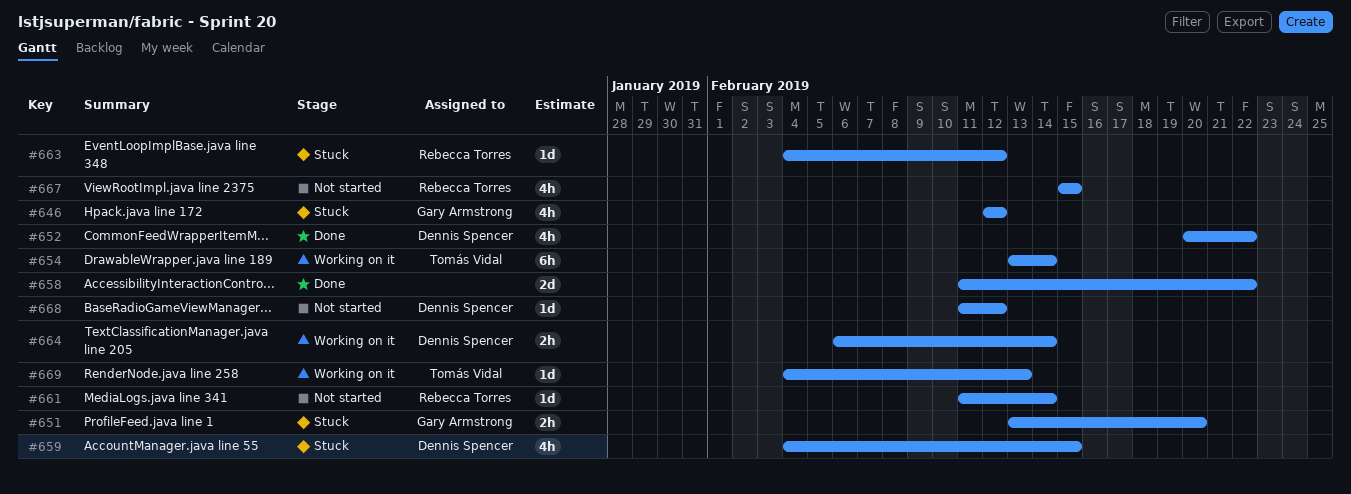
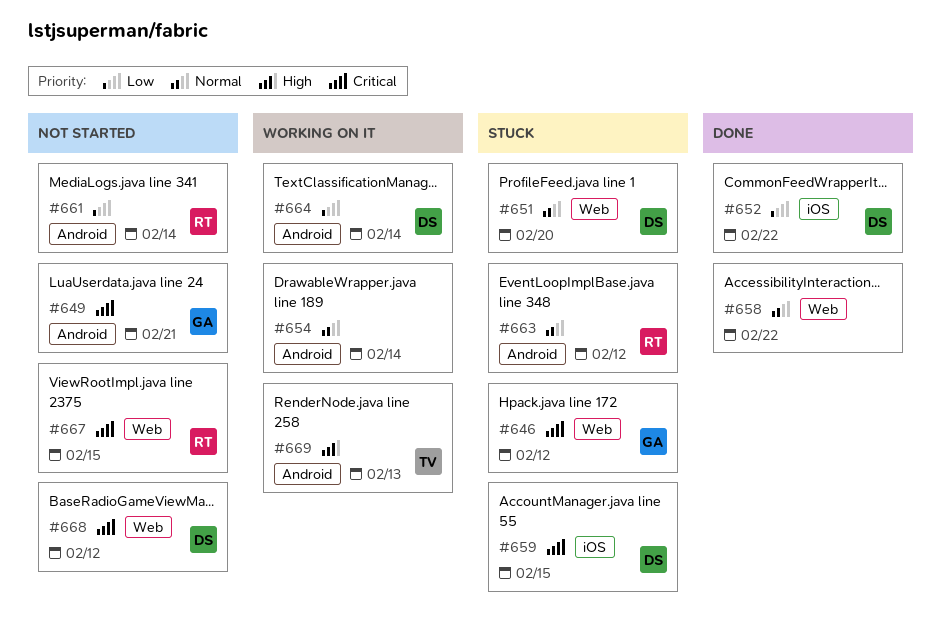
#649: none -> present
#651, owner: Gary Armstrong -> Dennis Spencer
#654, owner: Tomás Vidal -> none

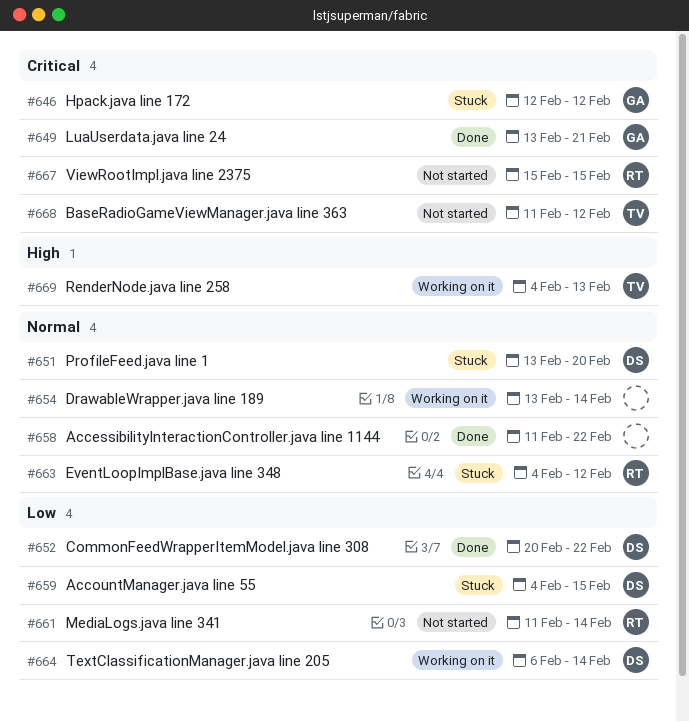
#649, status: Not started -> Done
#659, priority: Critical -> Low
#668, owner: DS -> TV

